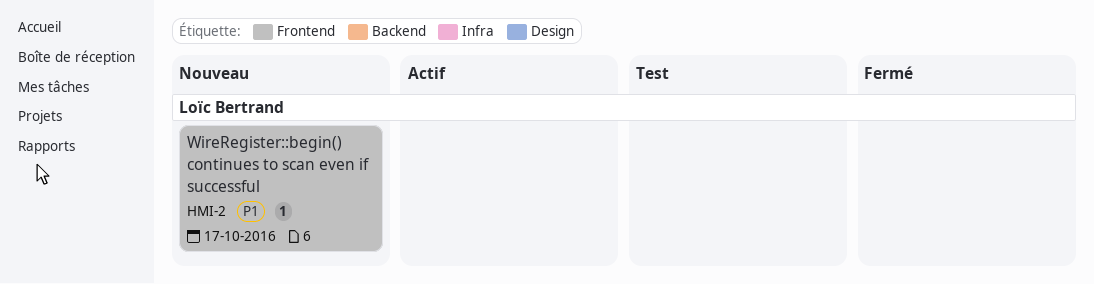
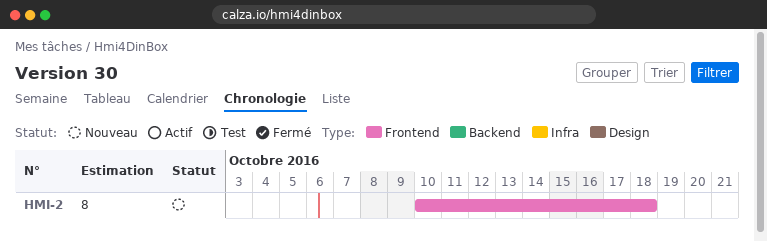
HMI-2, estimate: 1 -> 8
HMI-2, due: Oct 17 -> Oct 18

